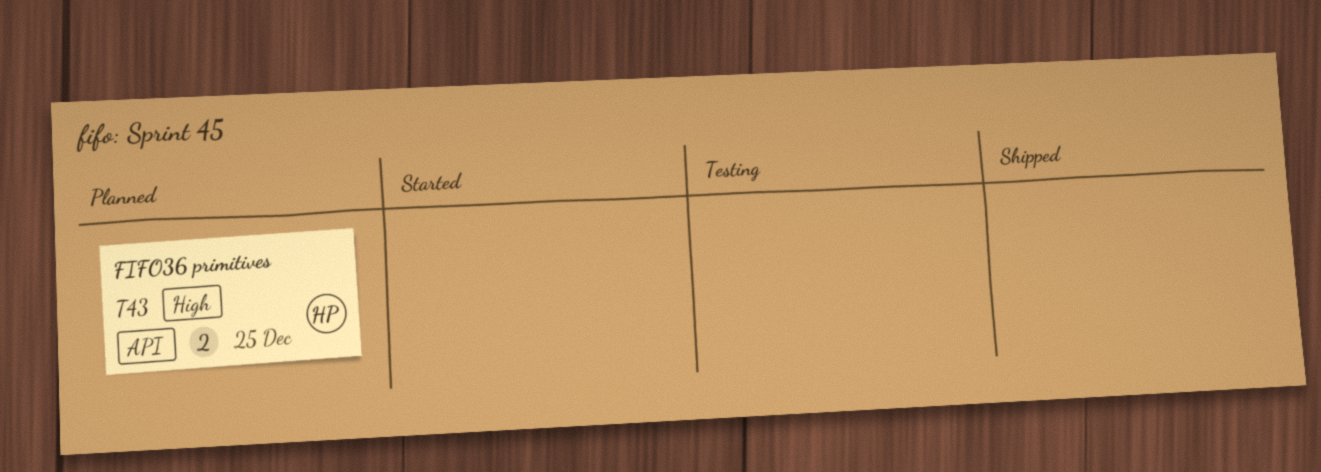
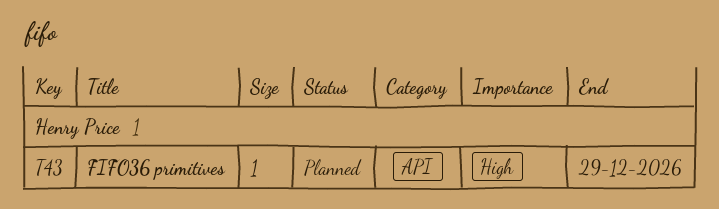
T43, estimate: 2 -> 1
T43, due: Dec 25 -> Dec 29

